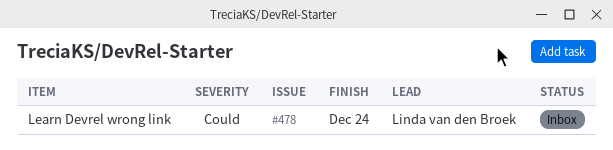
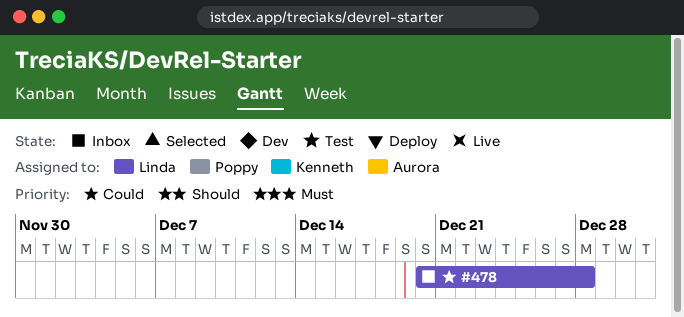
#478, due: Dec 24 -> Dec 28

